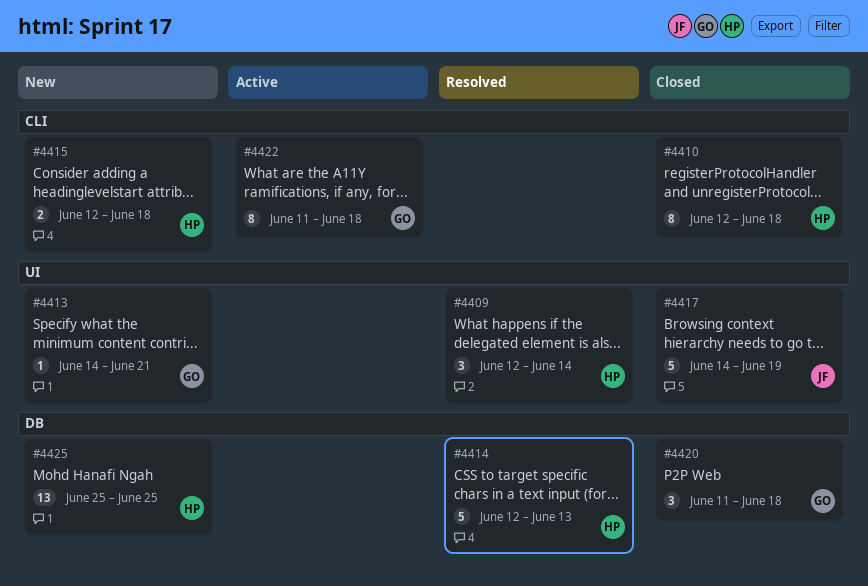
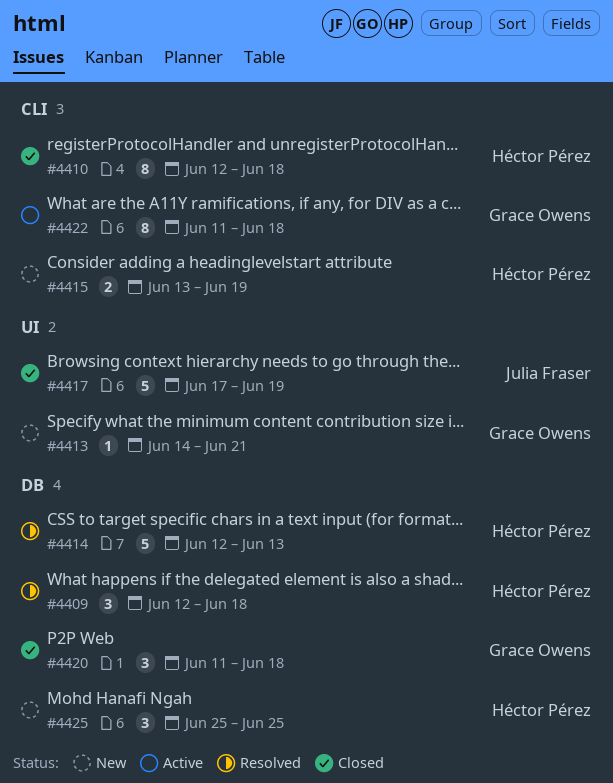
#4409, label: UI -> DB
#4409, due: Jun 14 -> Jun 18
#4415, start: Jun 12 -> Jun 13
#4415, due: Jun 18 -> Jun 19
#4417, start: Jun 14 -> Jun 17
#4425, estimate: 13 -> 3

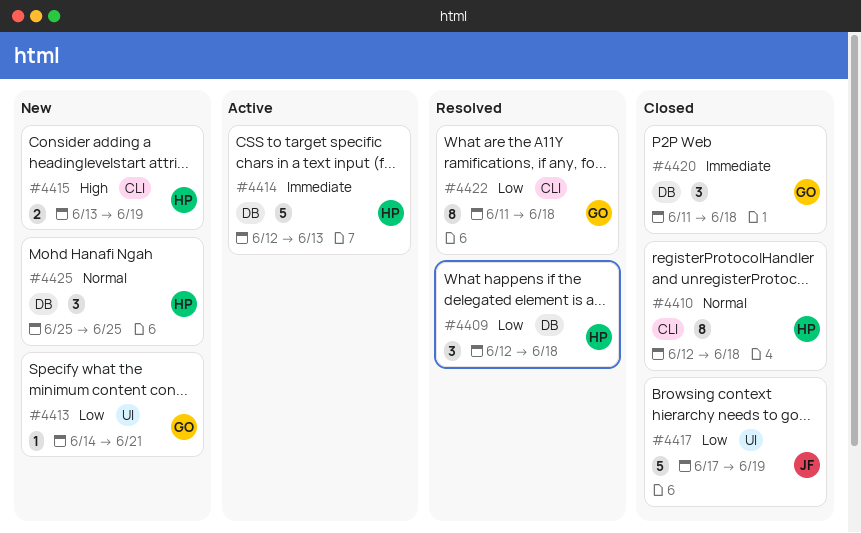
#4414, status: Resolved -> Active
#4422, status: Active -> Resolved

